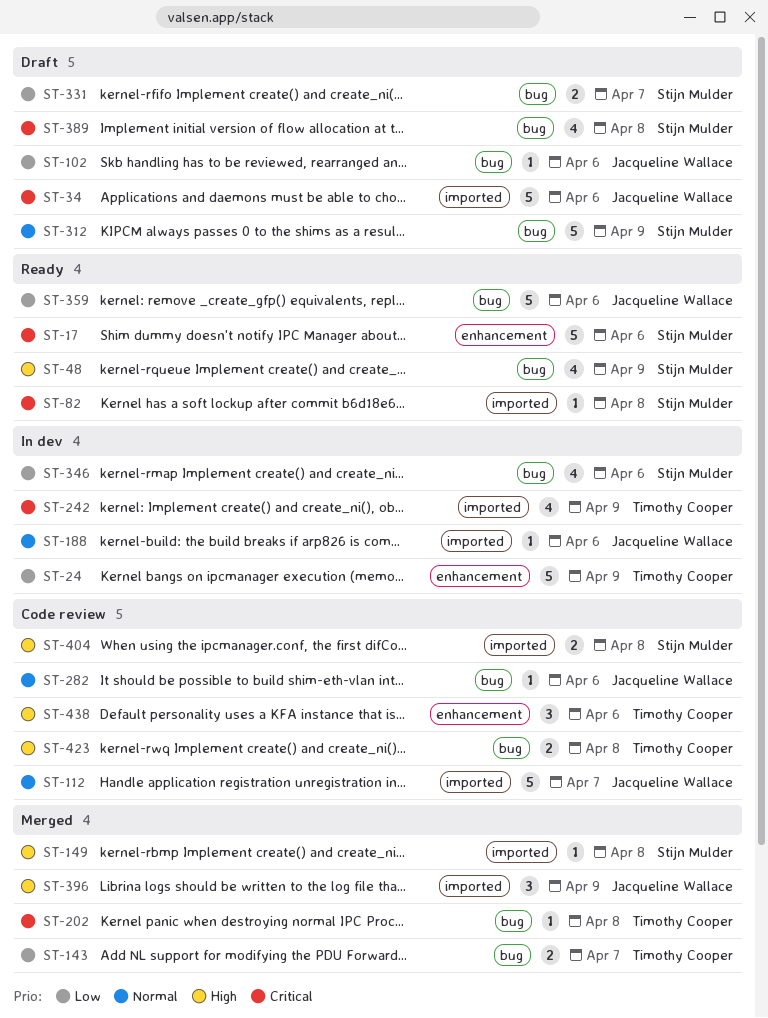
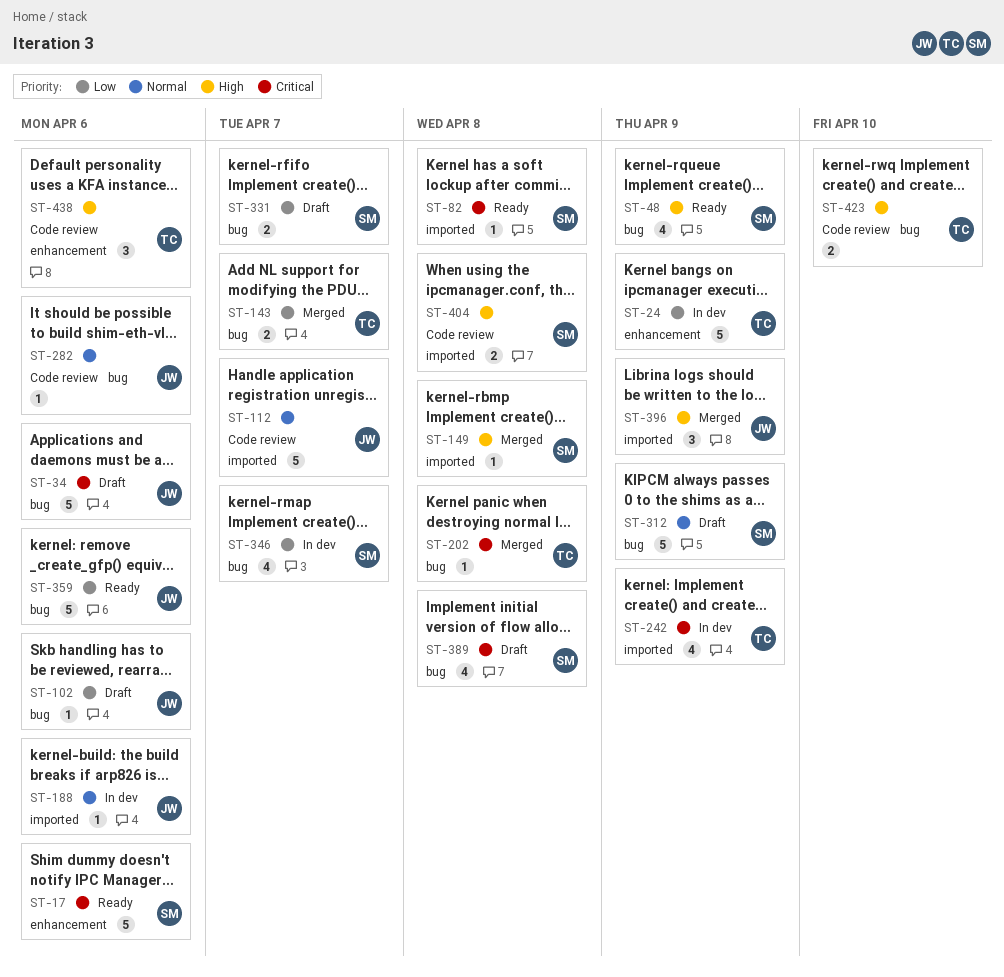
ST-34, label: imported -> bug
ST-346, due: Apr 6 -> Apr 7
ST-423, due: Apr 8 -> Apr 10

